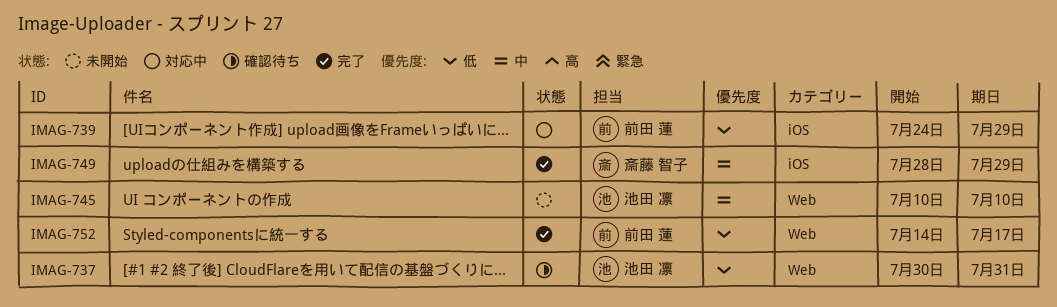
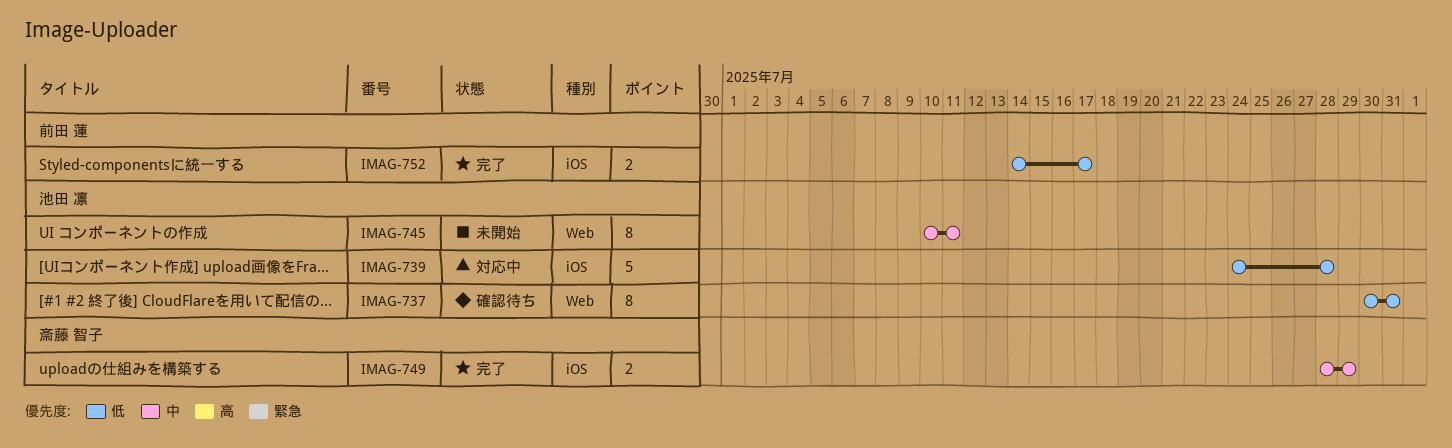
IMAG-739, owner: 前田 蓮 -> 池田 凛
IMAG-739, due: Jul 29 -> Jul 28
IMAG-745, due: Jul 10 -> Jul 11
IMAG-752, label: Web -> iOS

